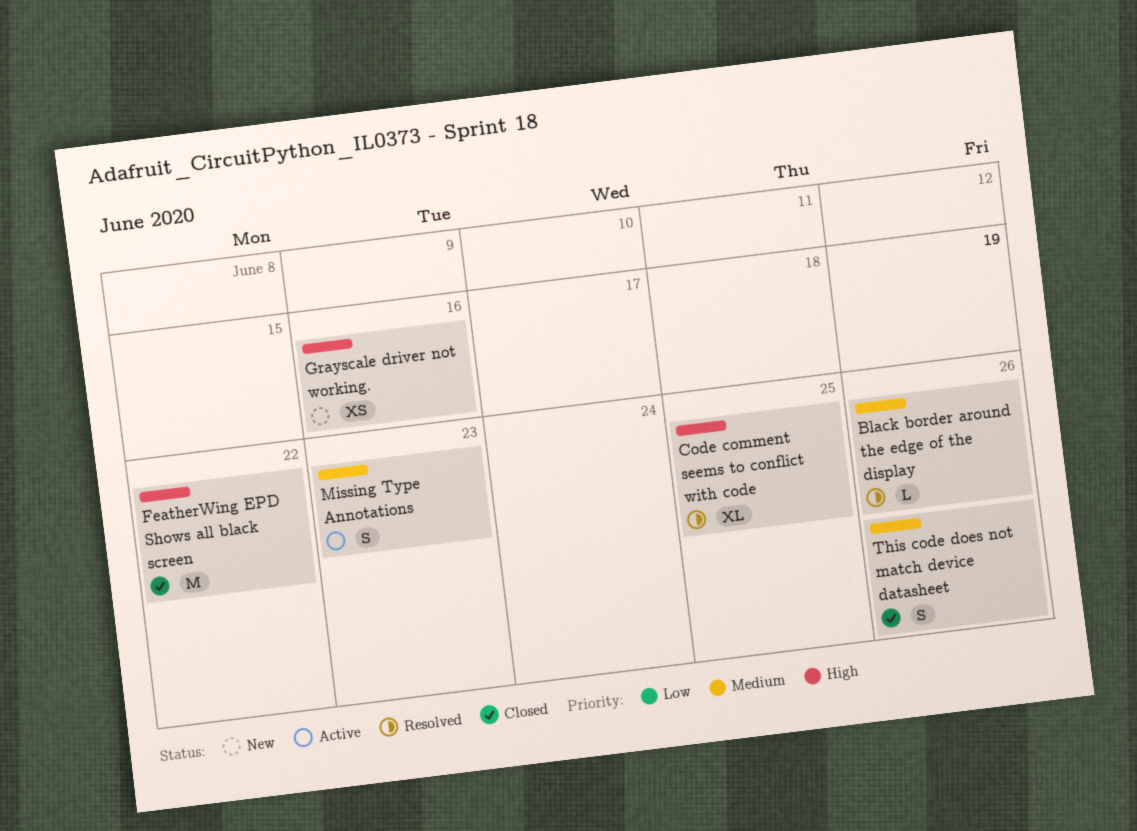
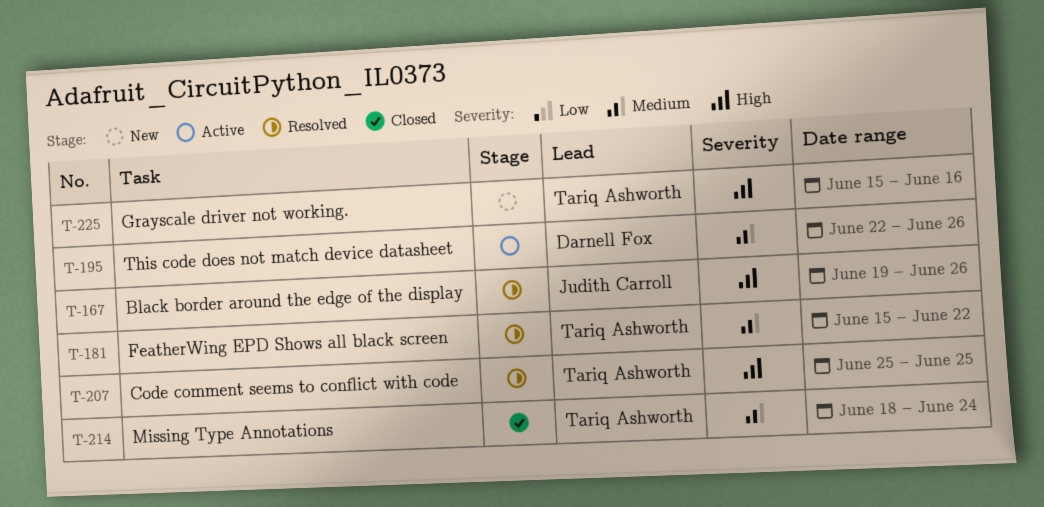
Black border around the edge of the display, priority: Medium -> High
FeatherWing EPD Shows all black screen, status: Closed -> Resolved
FeatherWing EPD Shows all black screen, priority: High -> Medium
Missing Type Annotations, status: Active -> Closed
Missing Type Annotations, due: Jun 23 -> Jun 24
This code does not match device datasheet, status: Closed -> Active

